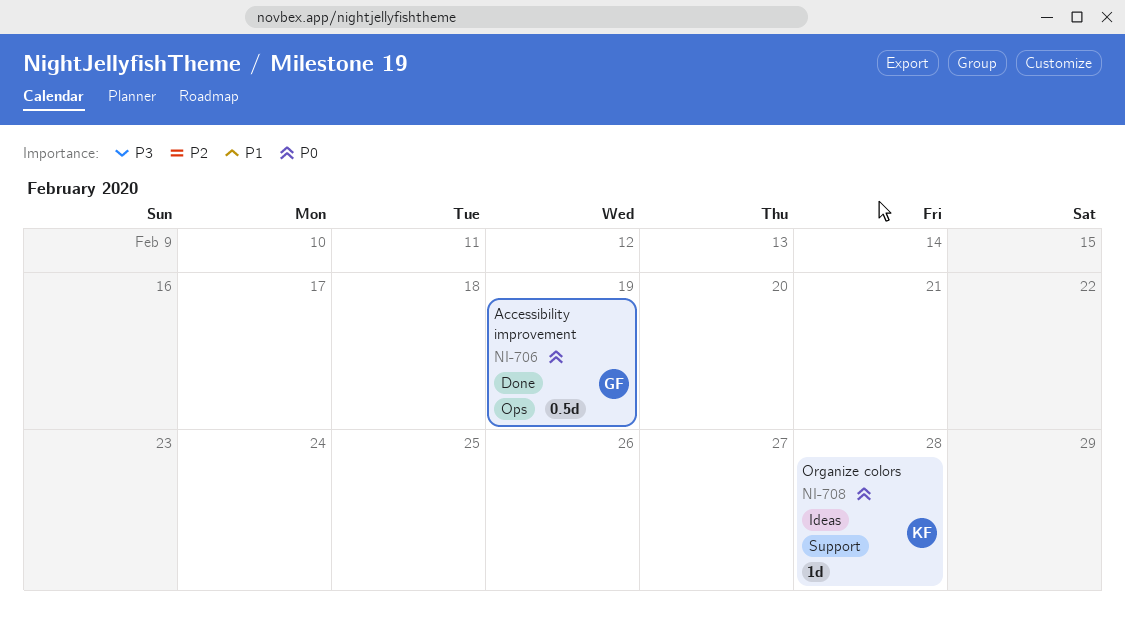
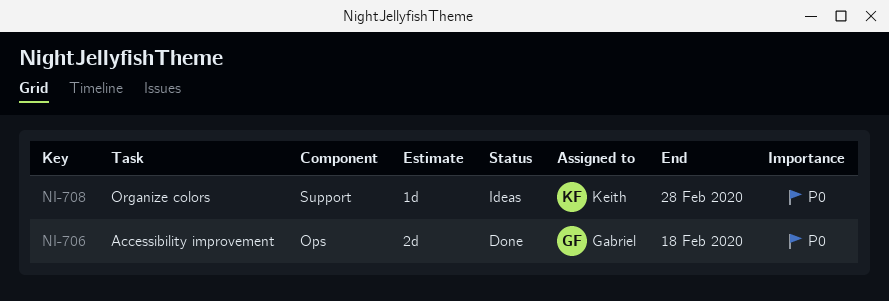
NI-706, estimate: 0.5d -> 2d
NI-706, due: Feb 19 -> Feb 18

